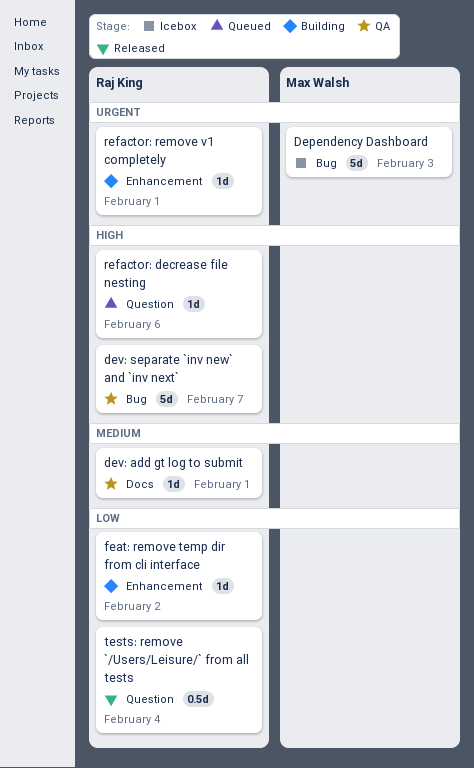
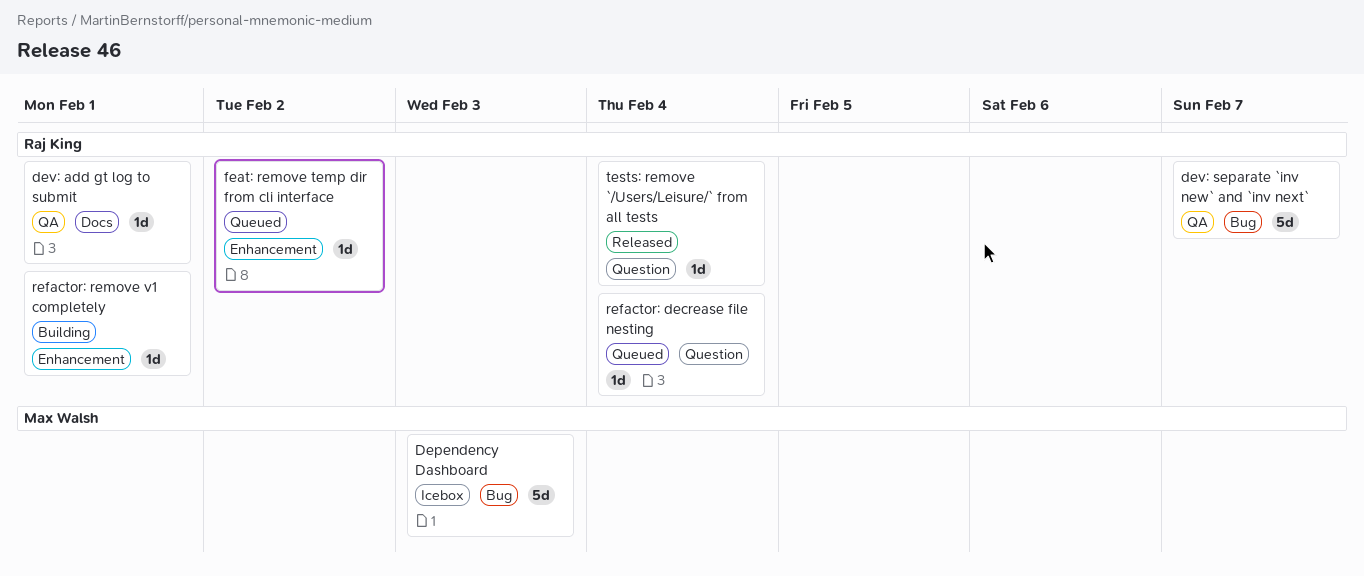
feat: remove temp dir from cli interface, status: Building -> Queued
refactor: decrease file nesting, due: Feb 6 -> Feb 4
tests: remove `/Users/Leisure/` from all tests, estimate: 0.5d -> 1d

